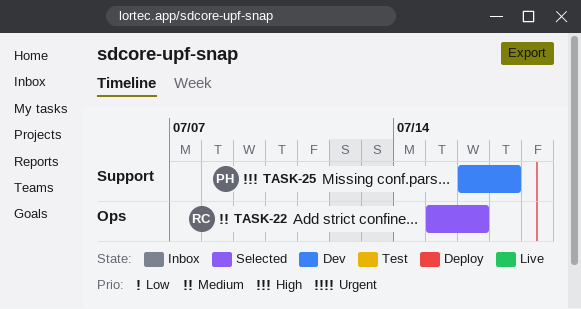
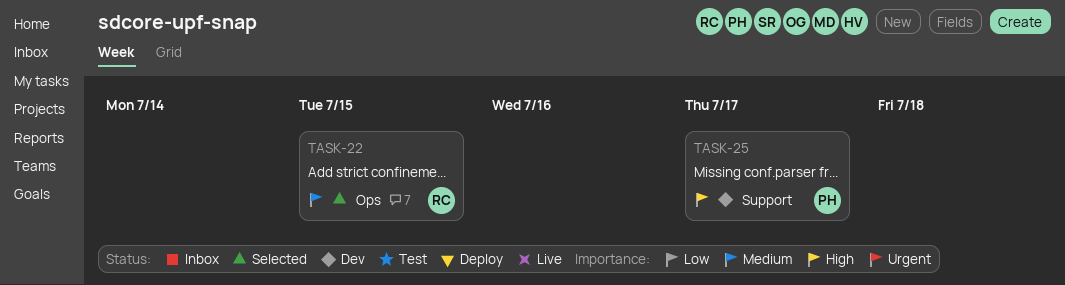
TASK-22, due: Jul 16 -> Jul 15

